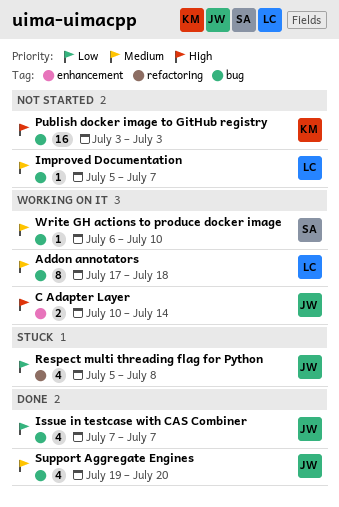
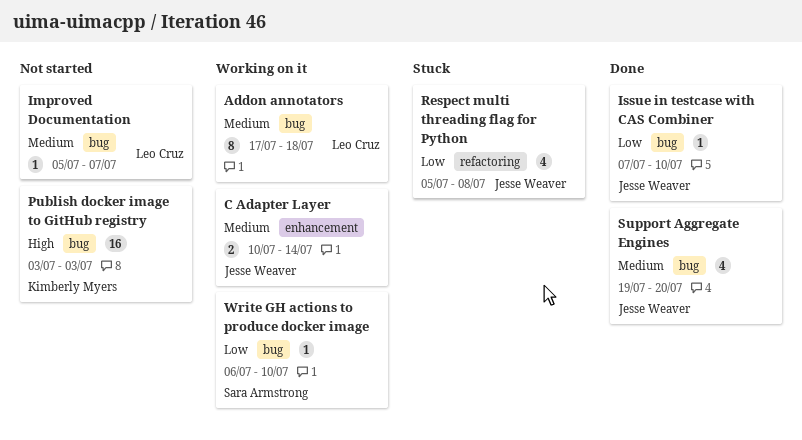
C Adapter Layer, priority: High -> Medium
Issue in testcase with CAS Combiner, estimate: 4 -> 1
Issue in testcase with CAS Combiner, due: Jul 7 -> Jul 10
Write GH actions to produce docker image, priority: Medium -> Low

